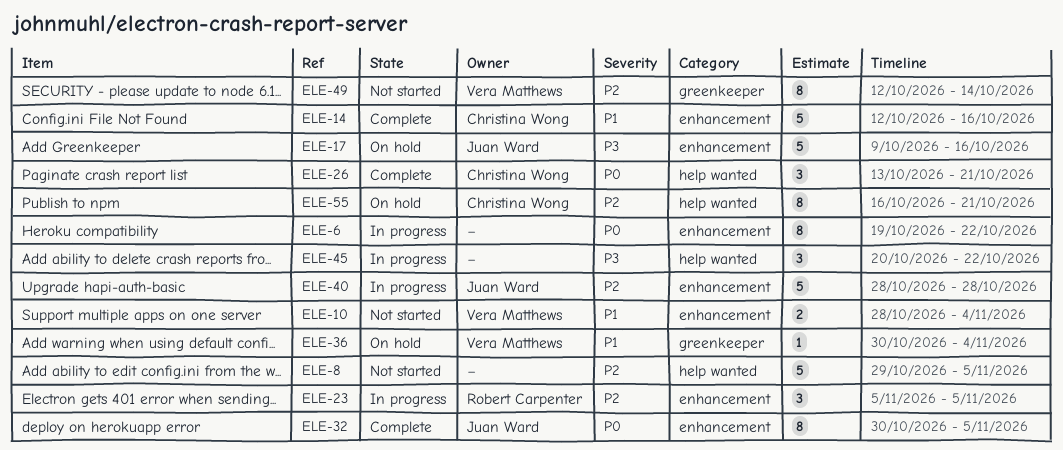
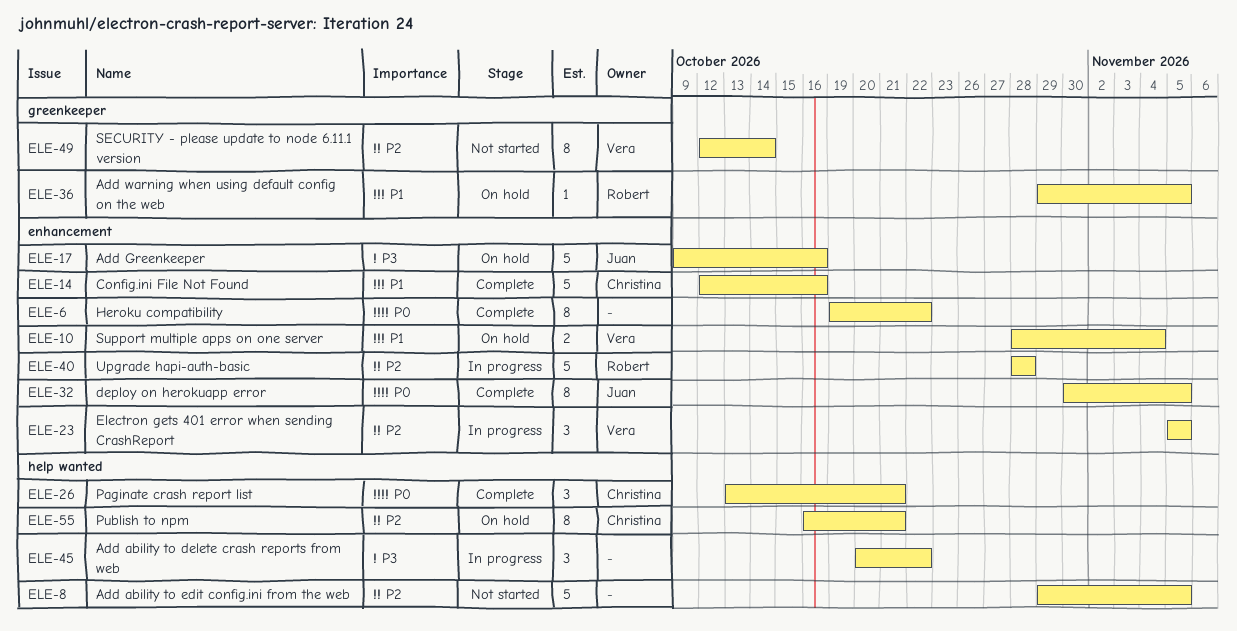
ELE-6, status: In progress -> Complete
ELE-10, status: Not started -> On hold
ELE-23, owner: Robert Carpenter -> Vera Matthews
ELE-36, owner: Vera Matthews -> Robert Carpenter
ELE-36, start: Oct 30 -> Oct 29
ELE-36, due: Nov 4 -> Nov 5
ELE-40, owner: Juan Ward -> Robert Carpenter

